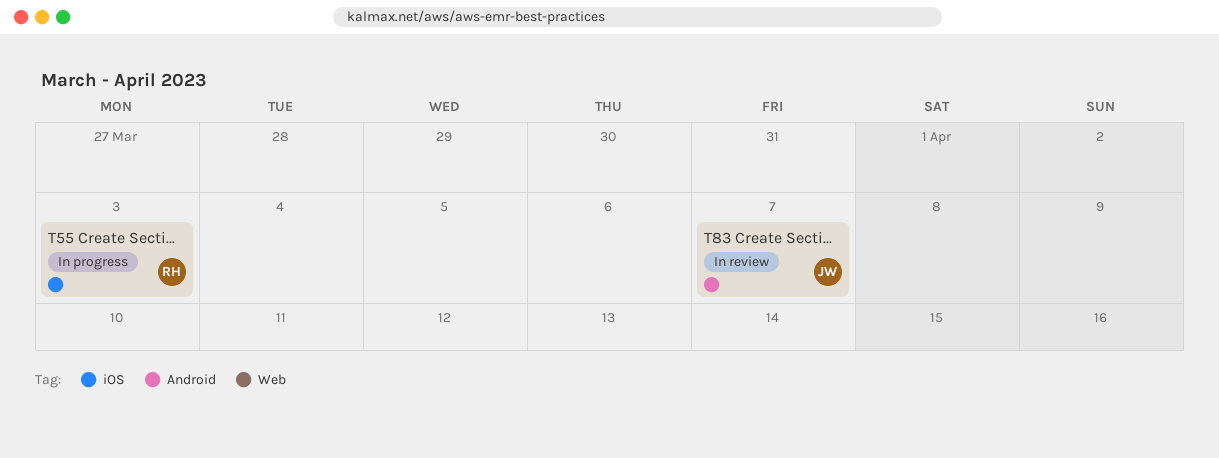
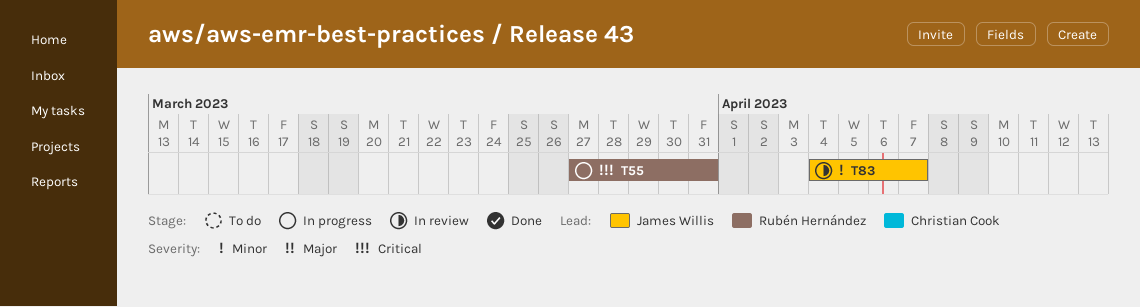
T55, due: Apr 3 -> Mar 31

